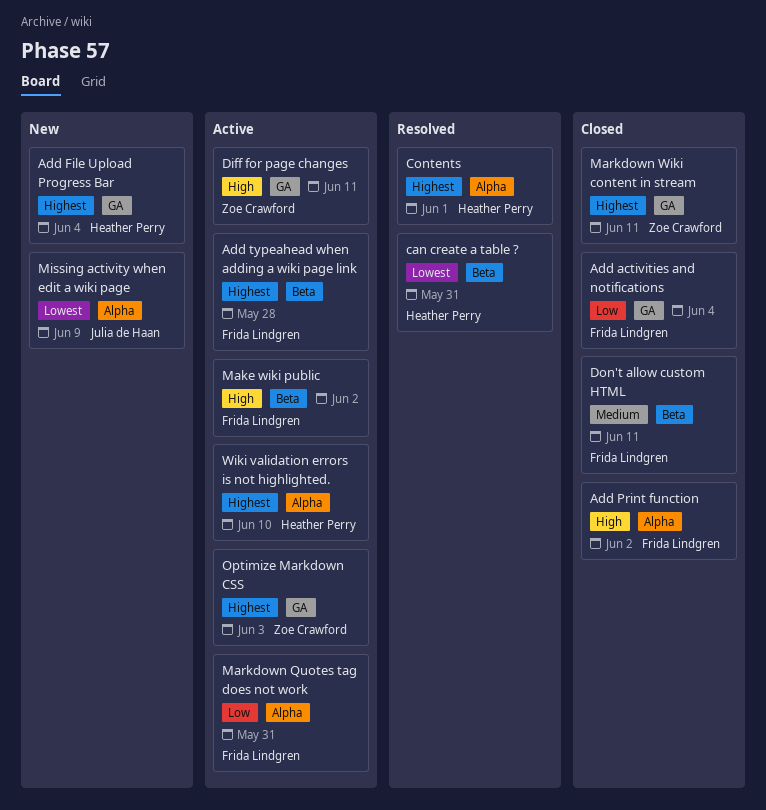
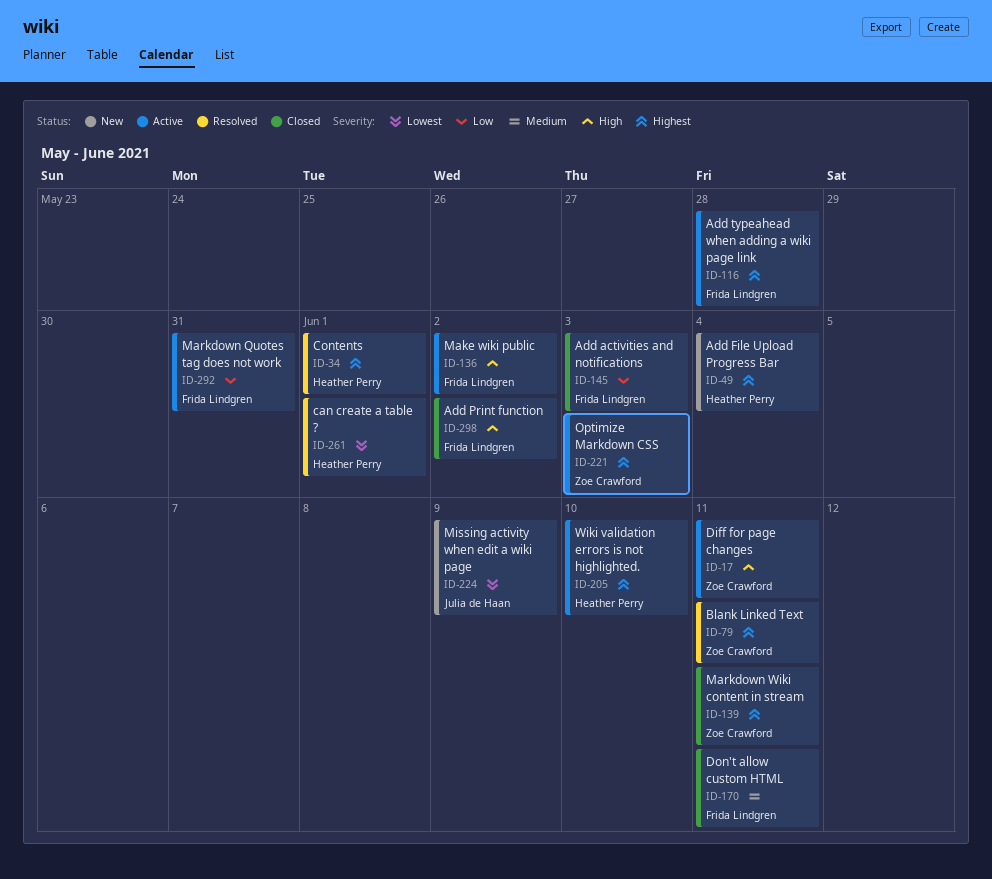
Add activities and notifications, due: Jun 4 -> Jun 3
Blank Linked Text: none -> present
can create a table ?, due: May 31 -> Jun 1

